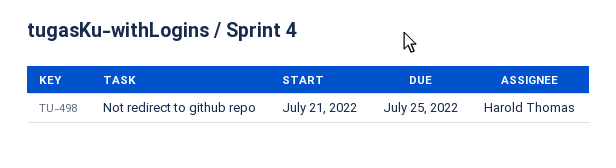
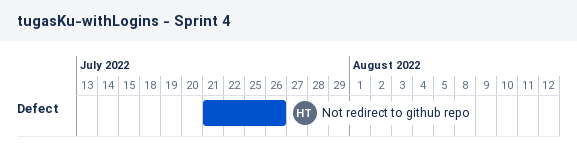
Not redirect to github repo, due: Jul 25 -> Jul 26

